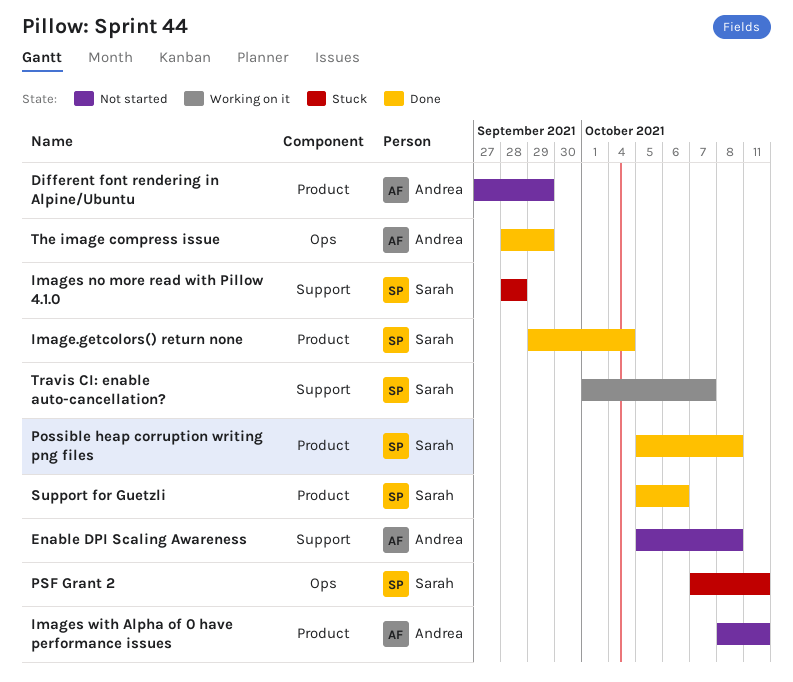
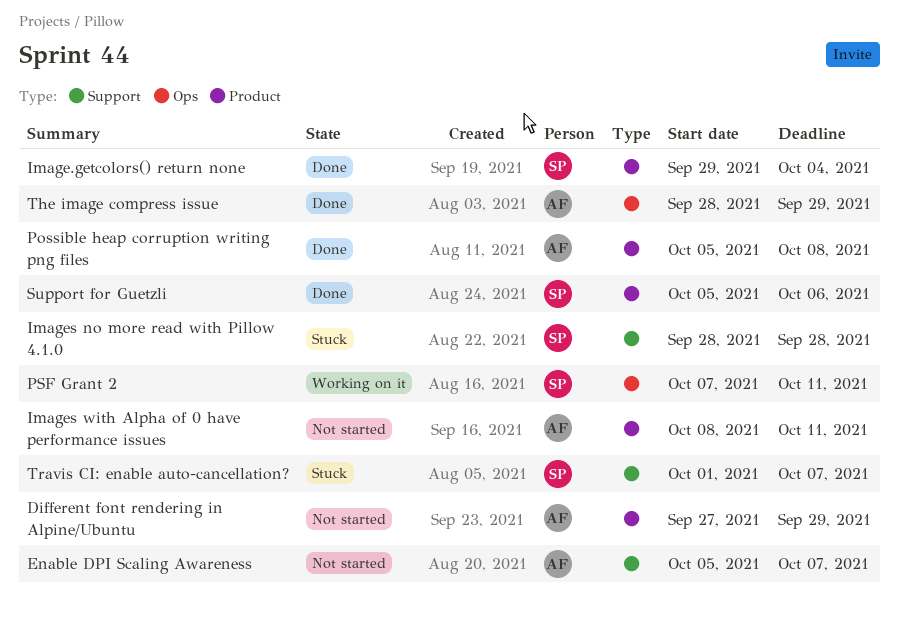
Enable DPI Scaling Awareness, due: Oct 8 -> Oct 7
Possible heap corruption writing png files, owner: Sarah -> Andrea
PSF Grant 2, status: Stuck -> Working on it
Travis CI: enable auto-cancellation?, status: Working on it -> Stuck

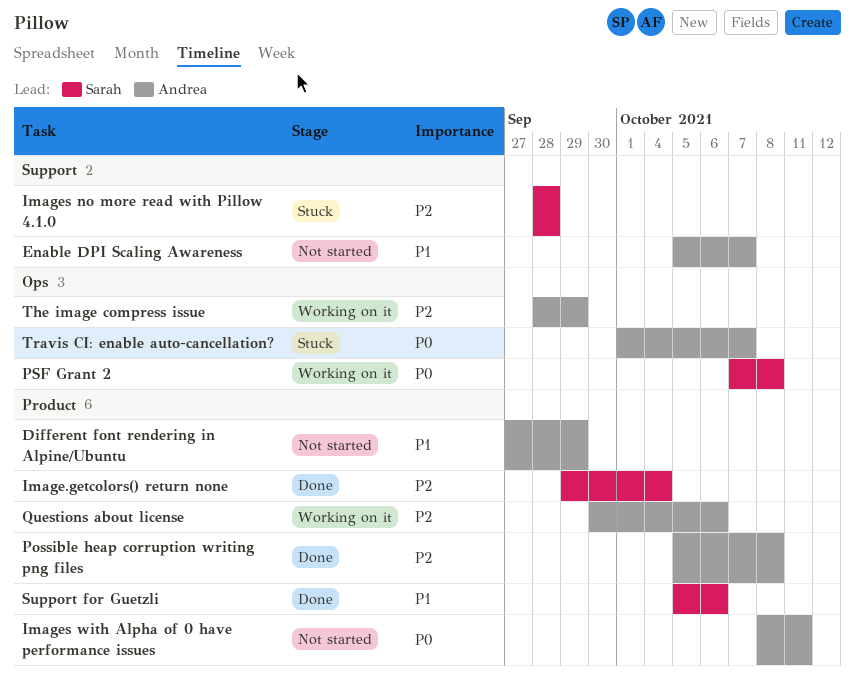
PSF Grant 2, due: Oct 11 -> Oct 8
Questions about license: none -> present
The image compress issue, status: Done -> Working on it
Travis CI: enable auto-cancellation?, owner: Sarah -> Andrea
Travis CI: enable auto-cancellation?, label: Support -> Ops

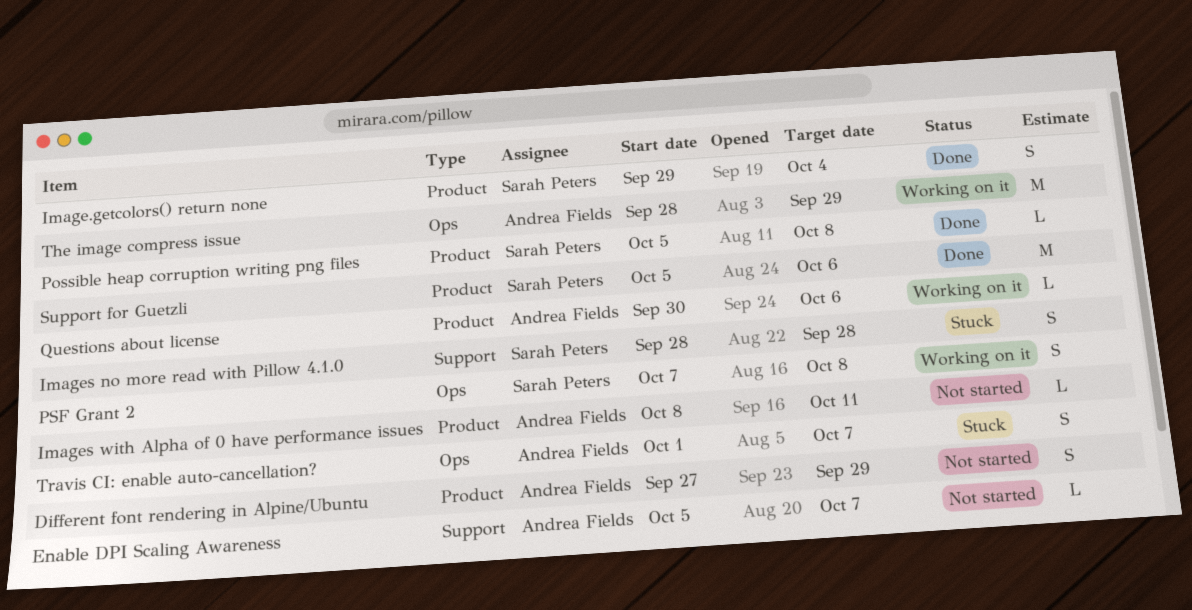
Possible heap corruption writing png files, owner: Andrea Fields -> Sarah Peters

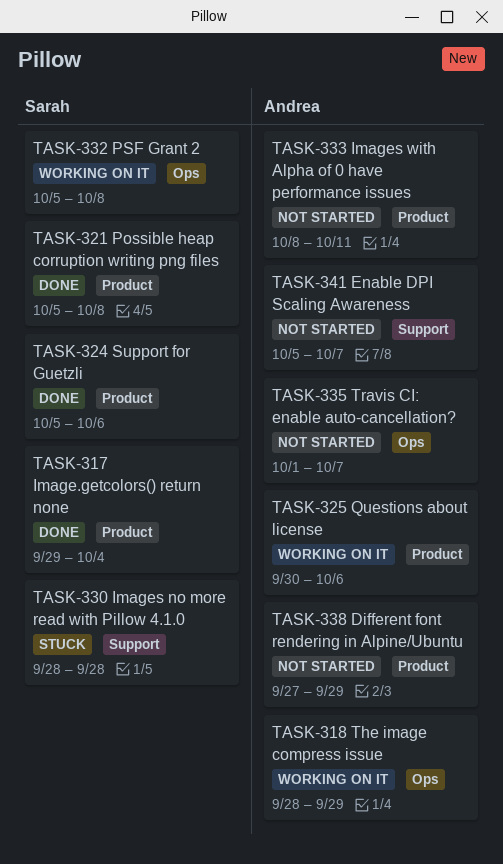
PSF Grant 2, start: Oct 7 -> Oct 5
Travis CI: enable auto-cancellation?, status: Stuck -> Not started

